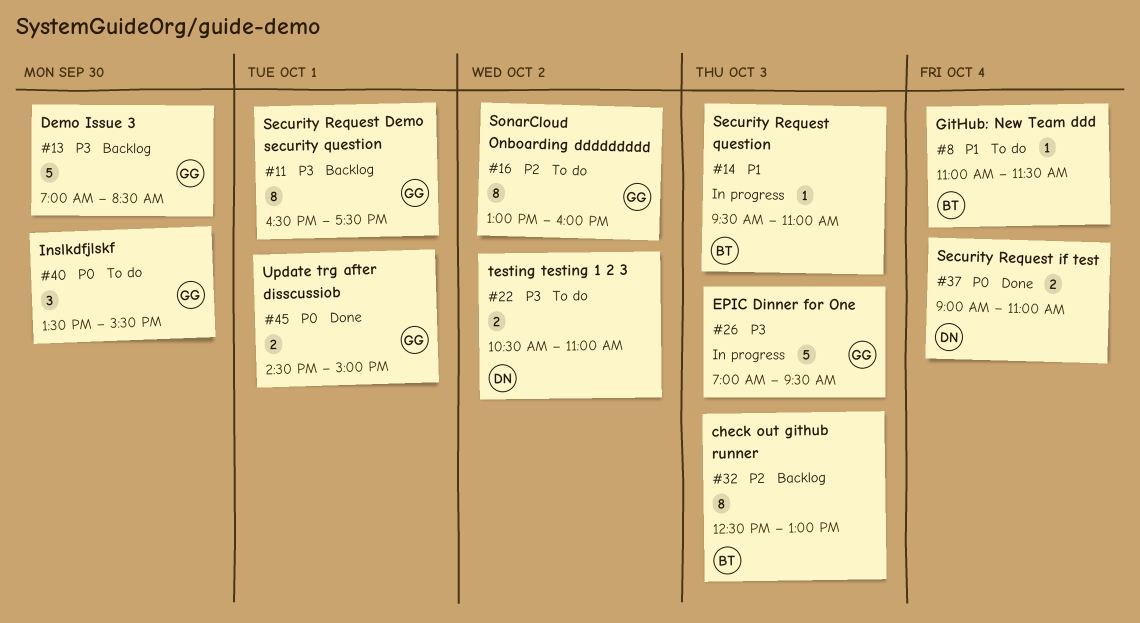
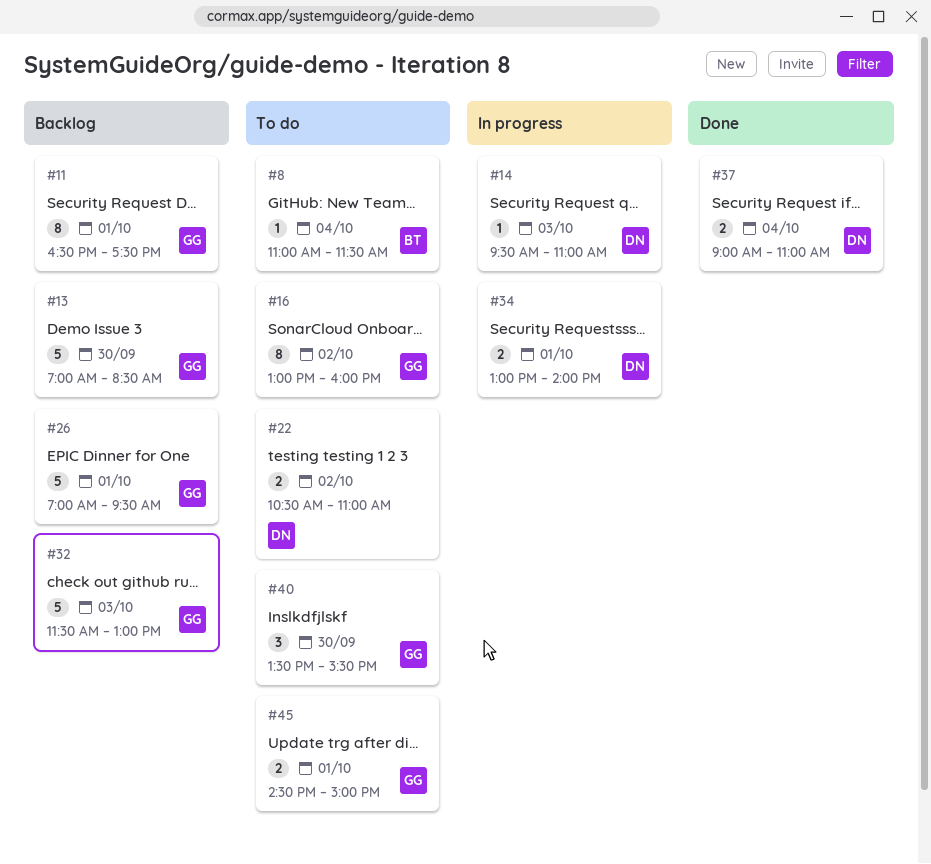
#14, owner: BT -> DN
#26, status: In progress -> Backlog
#26, day: Oct 3 -> Oct 1
#32, owner: BT -> GG
#32, estimate: 8 -> 5
#32, begins: 12:30 -> 11:30
#34: none -> present
#45, status: Done -> To do

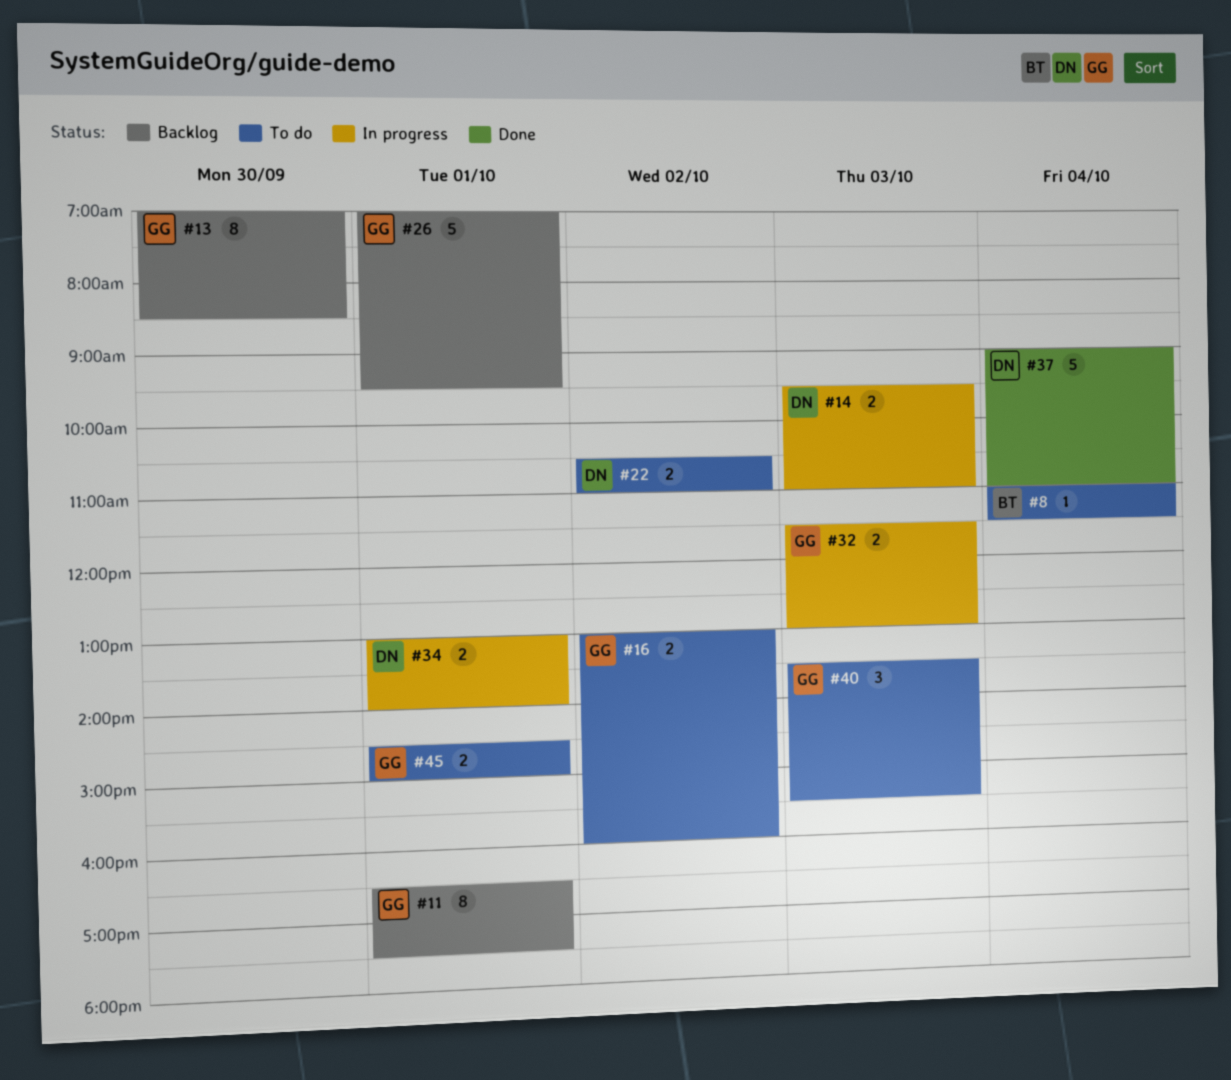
#13, estimate: 5 -> 8
#14, estimate: 1 -> 2
#16, estimate: 8 -> 2
#32, status: Backlog -> In progress
#32, estimate: 5 -> 2
#37, estimate: 2 -> 5
#40, day: Sep 30 -> Oct 3

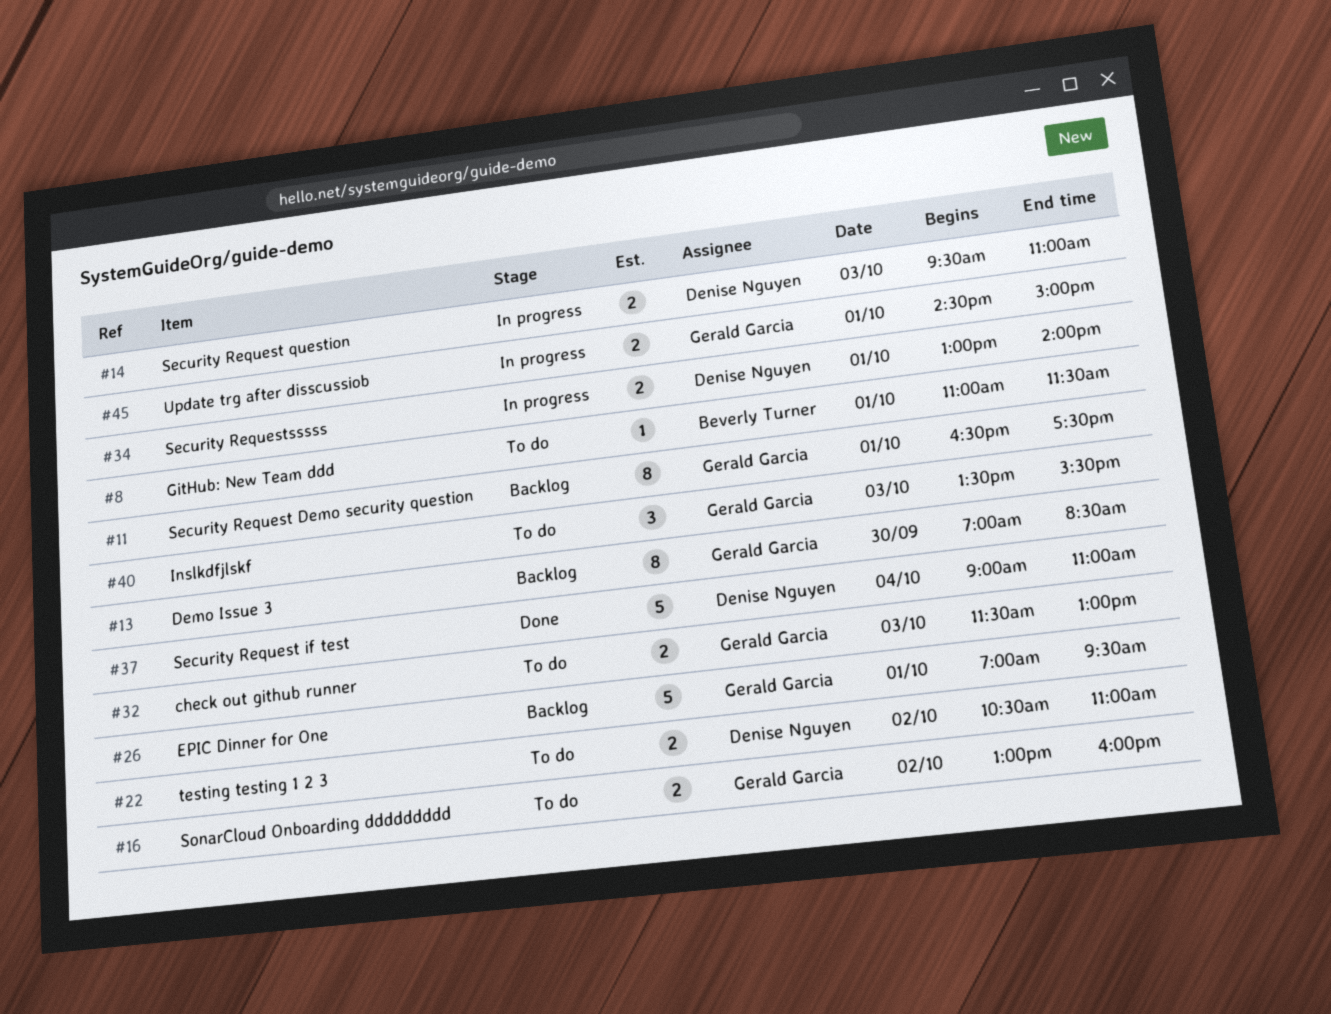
#8, day: Oct 4 -> Oct 1
#32, status: In progress -> To do
#45, status: To do -> In progress

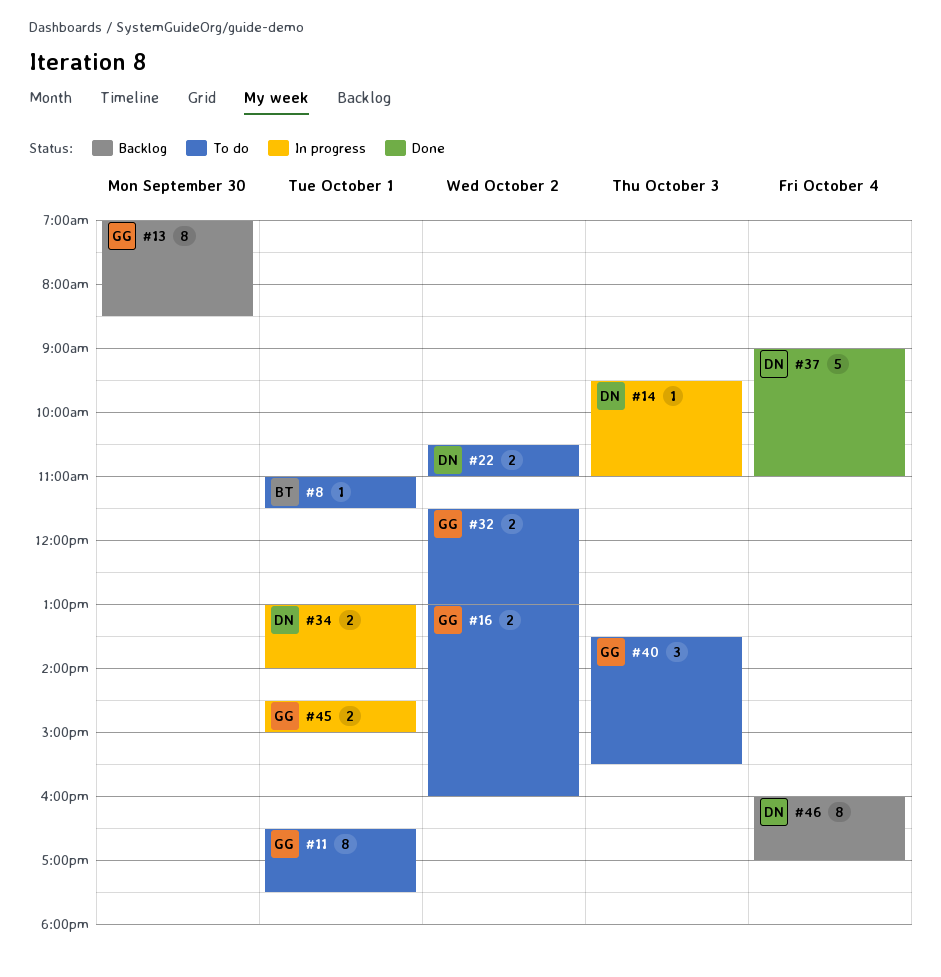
#11, status: Backlog -> To do
#14, estimate: 2 -> 1
#26: present -> none
#32, day: Oct 3 -> Oct 2
#46: none -> present

